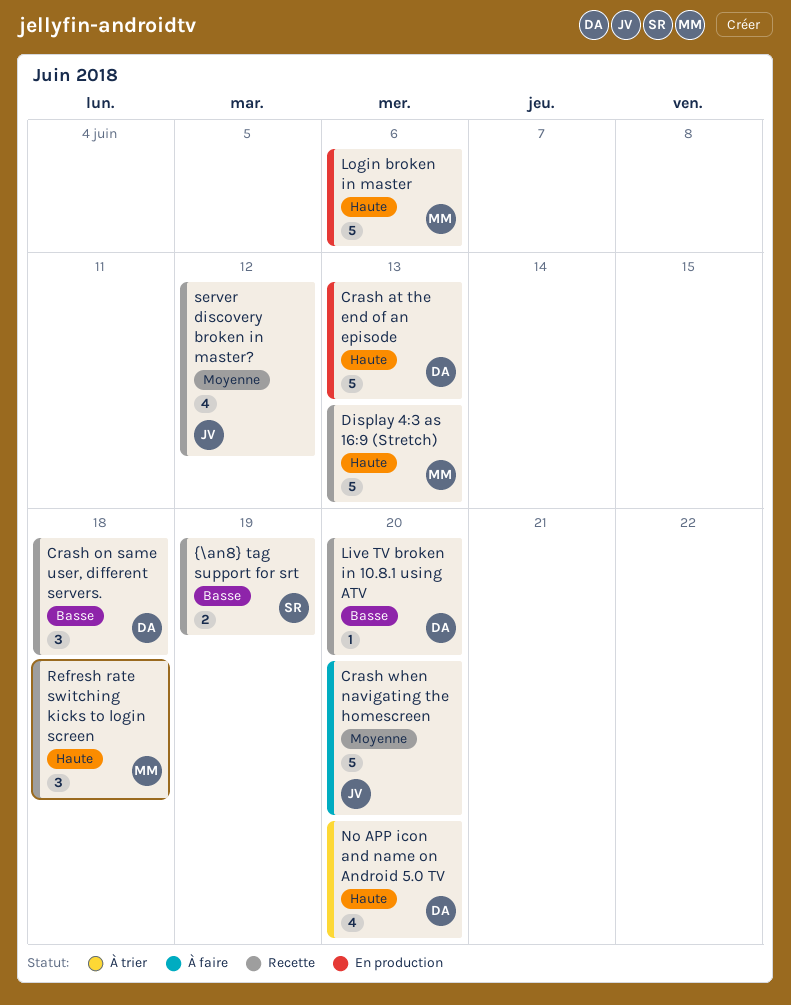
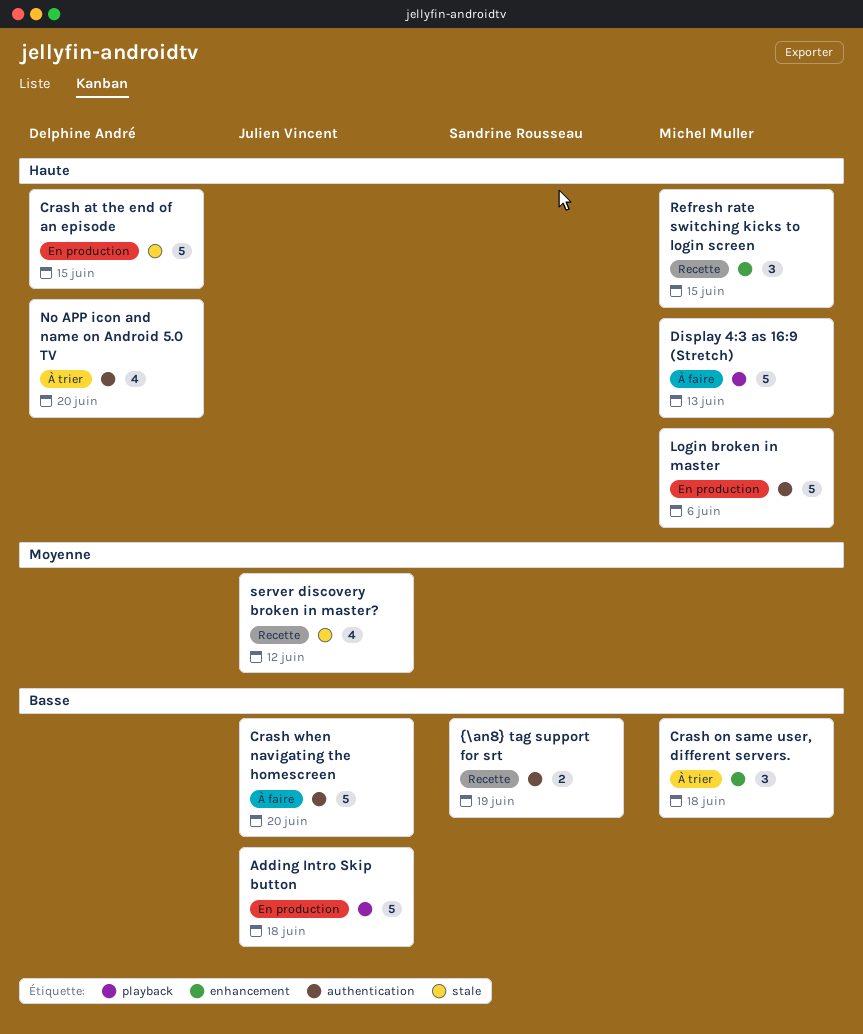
Adding Intro Skip button: none -> present
Crash at the end of an episode, due: Jun 13 -> Jun 15
Crash on same user, different servers., status: Recette -> À trier
Crash on same user, different servers., owner: Delphine André -> Michel Muller
Crash when navigating the homescreen, priority: Moyenne -> Basse
Display 4:3 as 16:9 (Stretch), status: Recette -> À faire
Live TV broken in 10.8.1 using ATV: present -> none
Refresh rate switching kicks to login screen, due: Jun 18 -> Jun 15

